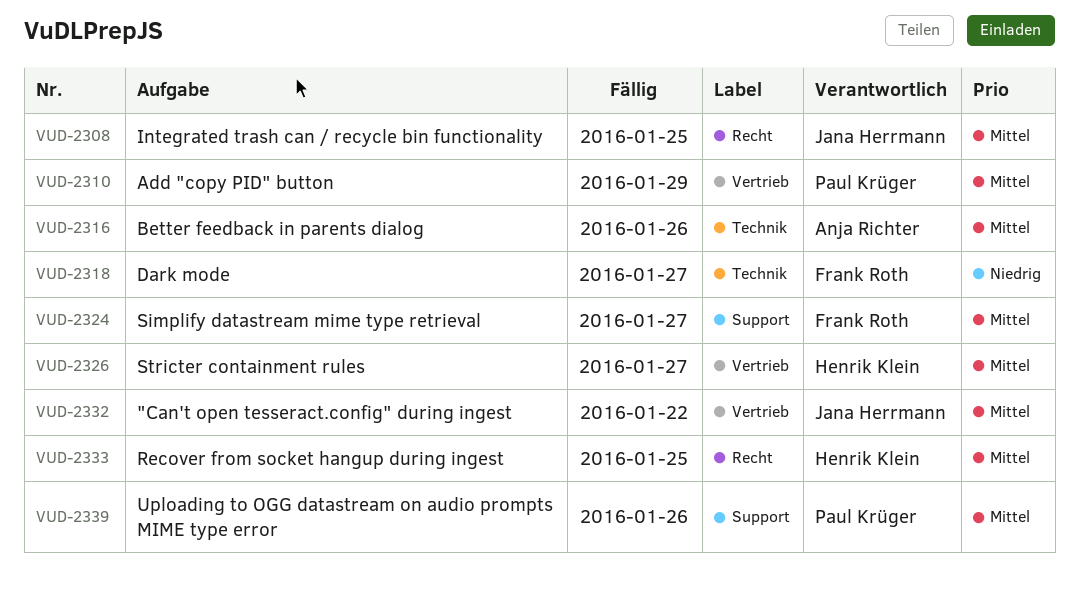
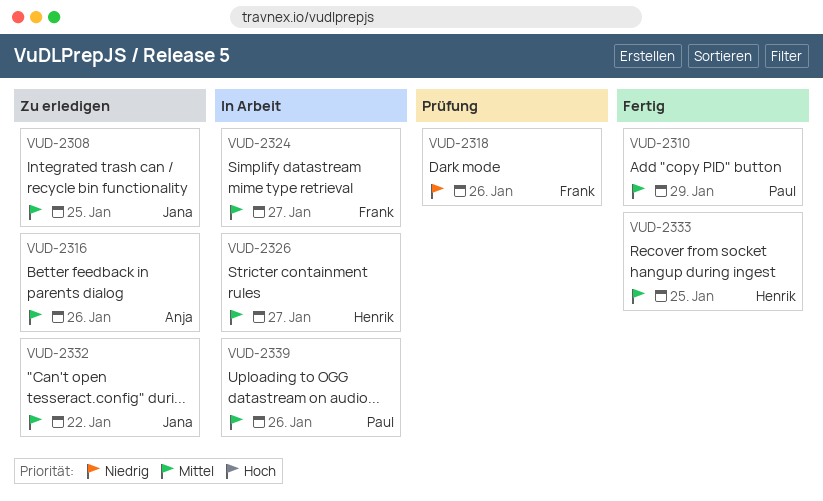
VUD-2318, due: Jan 27 -> Jan 26

